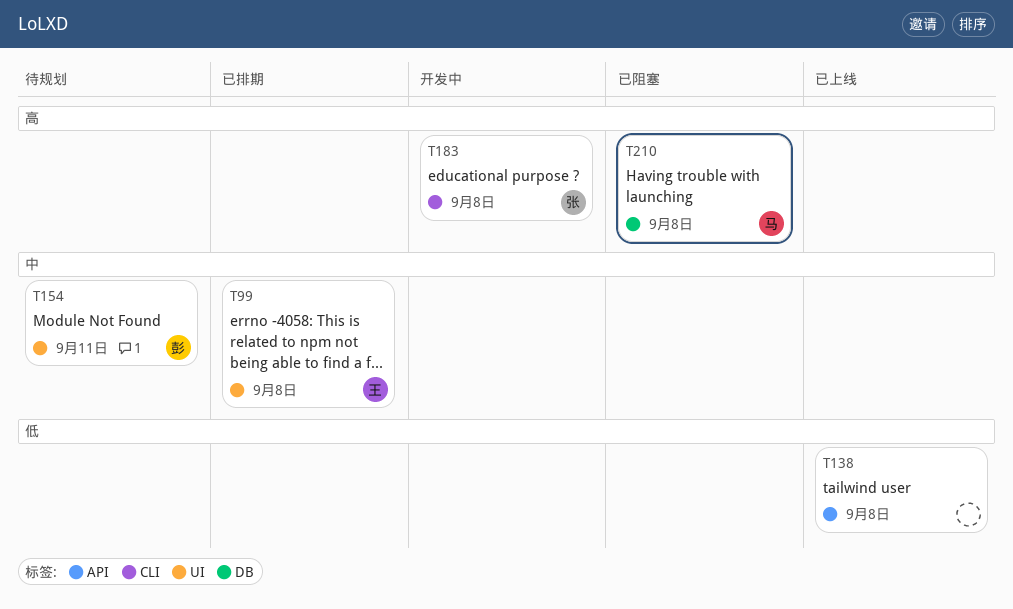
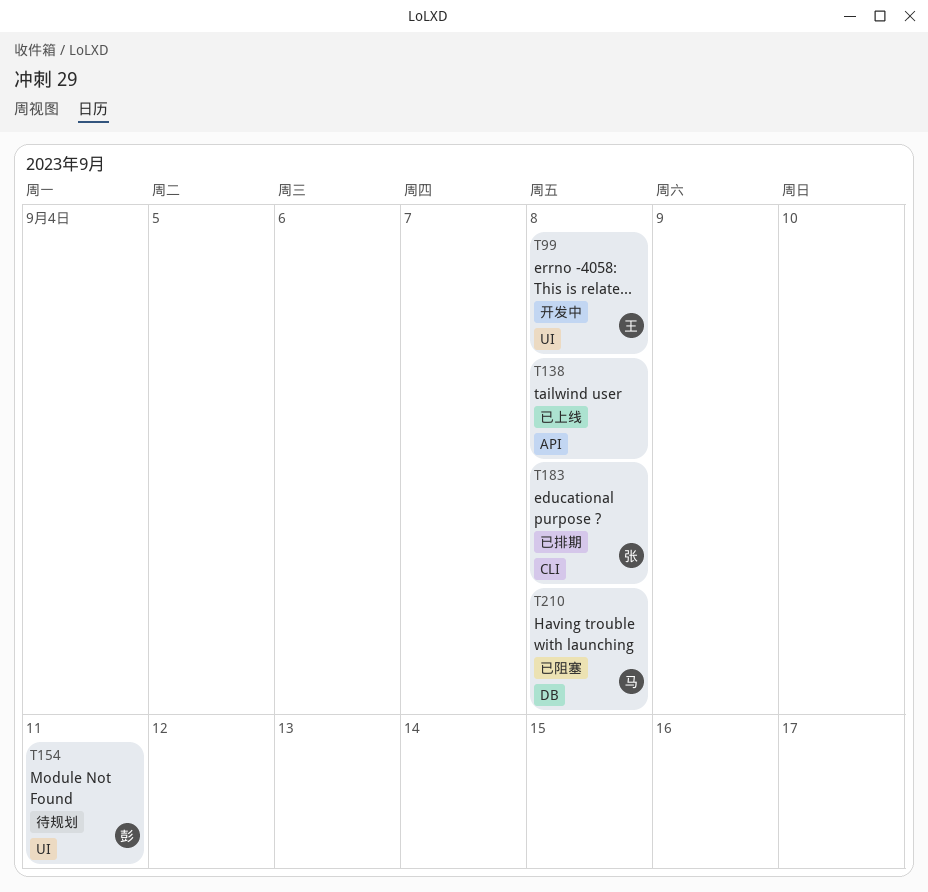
T99, status: 已排期 -> 开发中
T183, status: 开发中 -> 已排期

